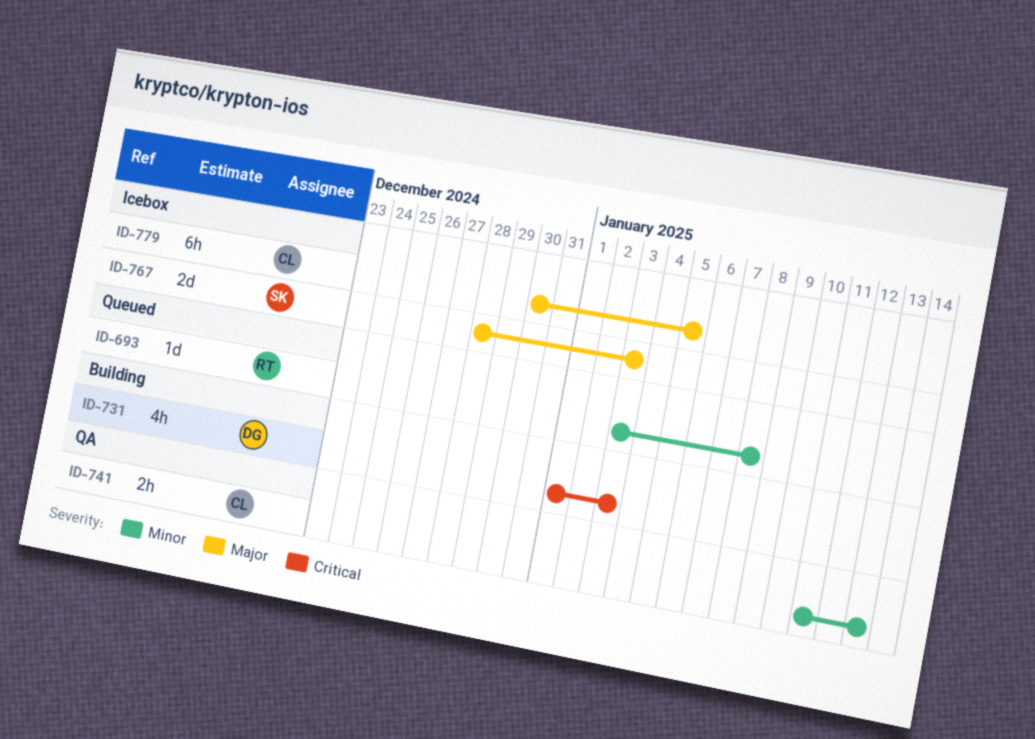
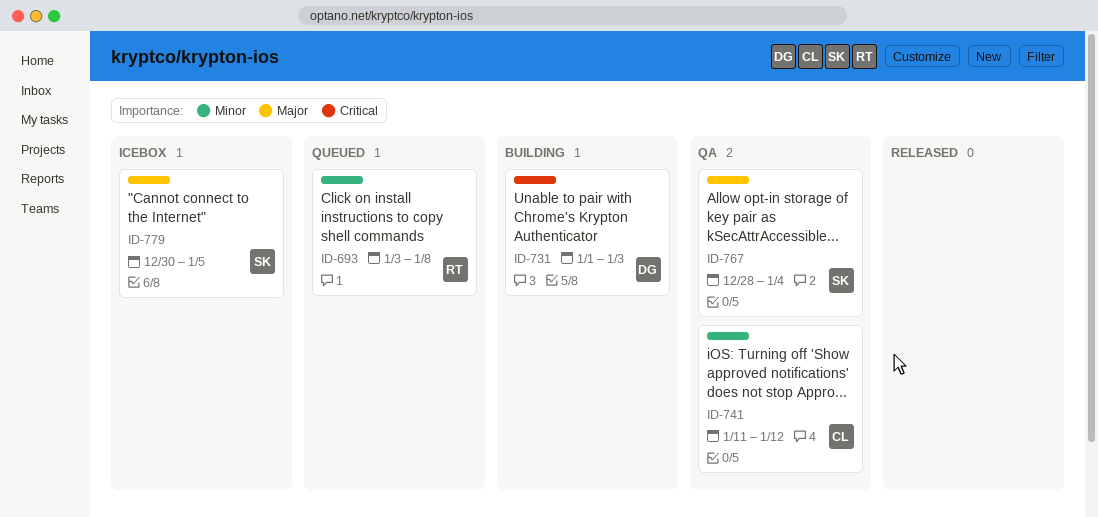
ID-741, due: Jan 13 -> Jan 12
ID-767, status: Icebox -> QA
ID-767, due: Jan 3 -> Jan 4
ID-779, owner: CL -> SK

